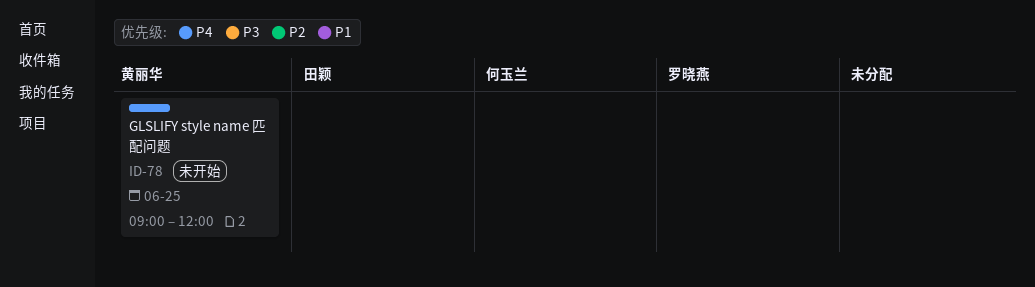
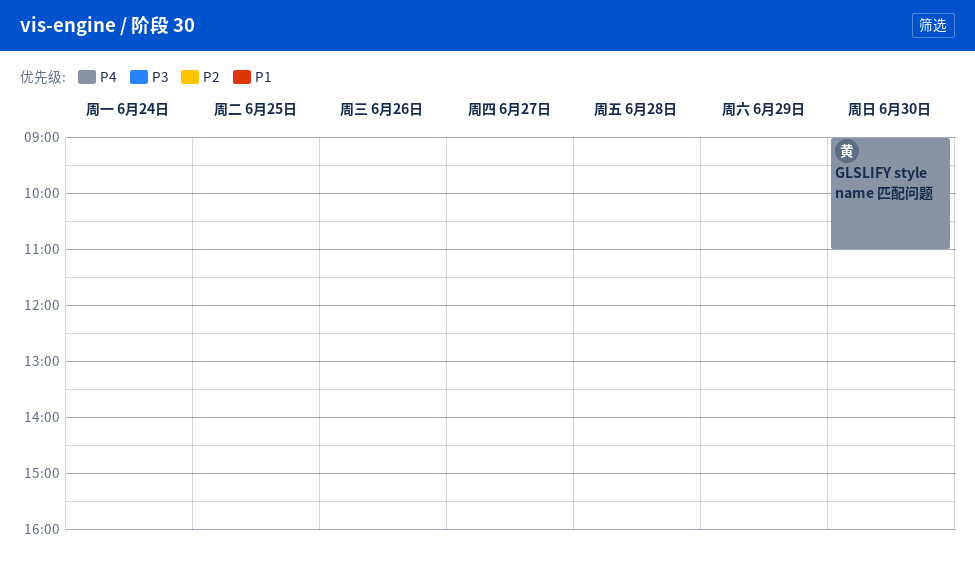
GLSLIFY style name 匹配问题, day: Jun 25 -> Jun 30
GLSLIFY style name 匹配问题, ends: 12:00 -> 11:00

